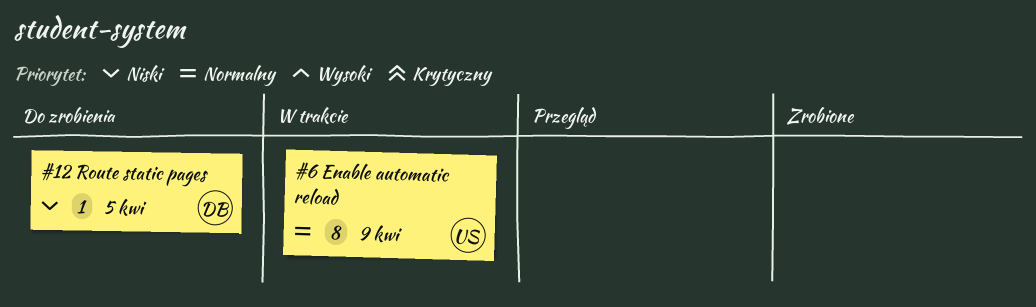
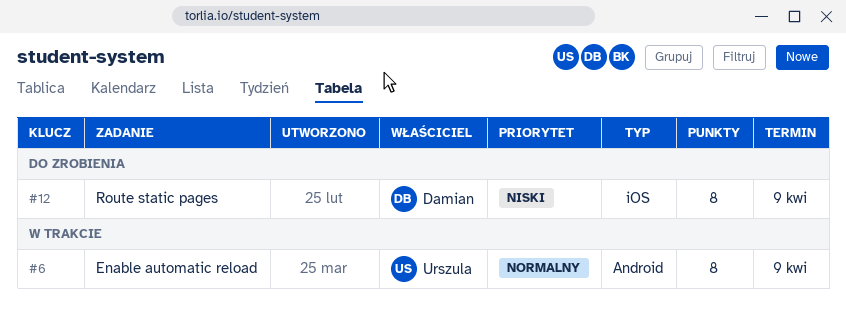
#12, estimate: 1 -> 8
#12, due: Apr 5 -> Apr 9

